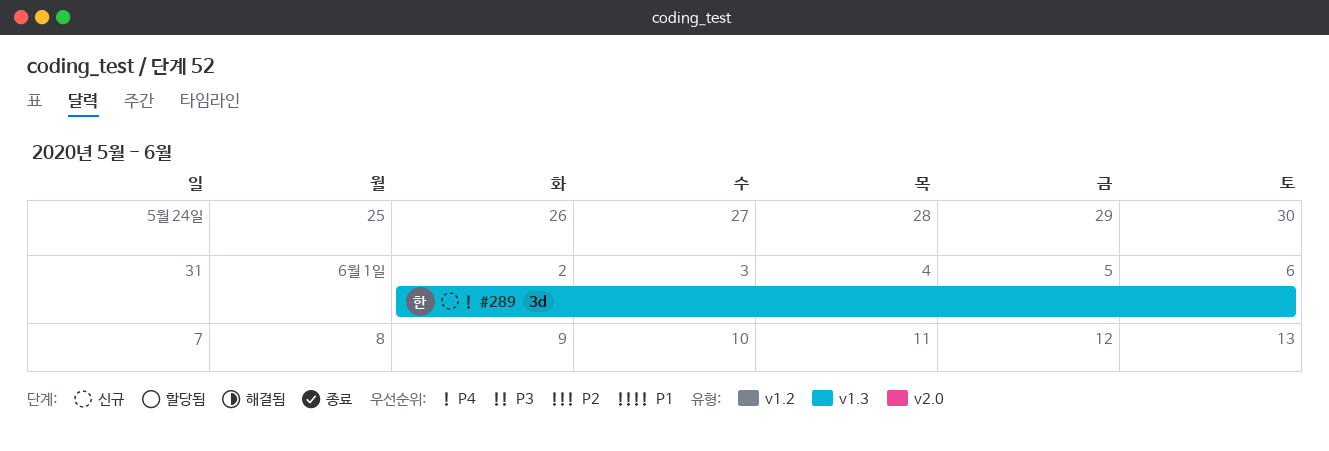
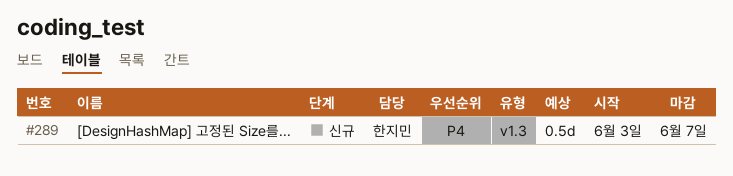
#289, estimate: 3d -> 0.5d
#289, start: Jun 2 -> Jun 3
#289, due: Jun 6 -> Jun 7

